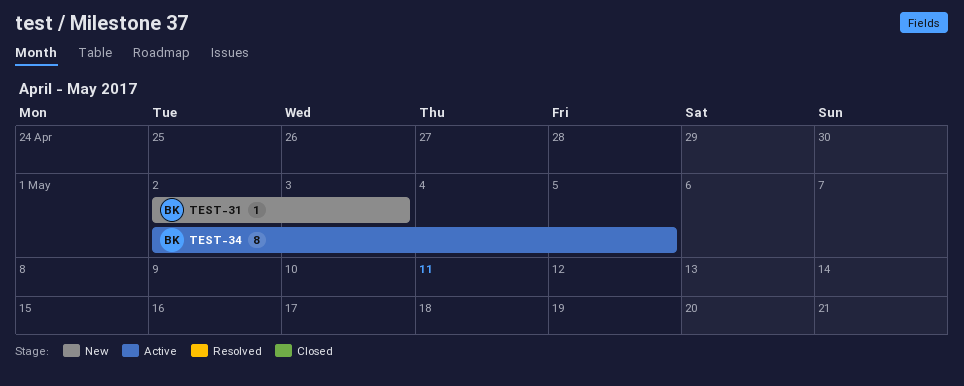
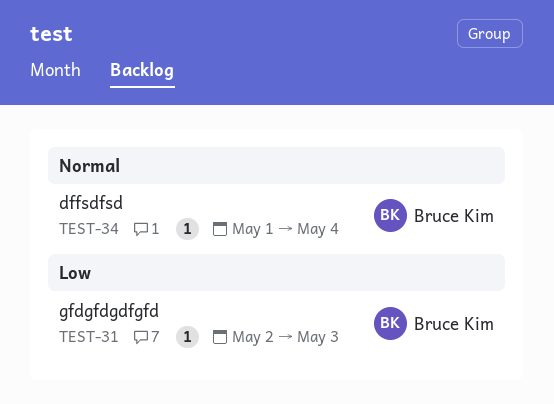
TEST-34, estimate: 8 -> 1
TEST-34, start: May 2 -> May 1
TEST-34, due: May 5 -> May 4

